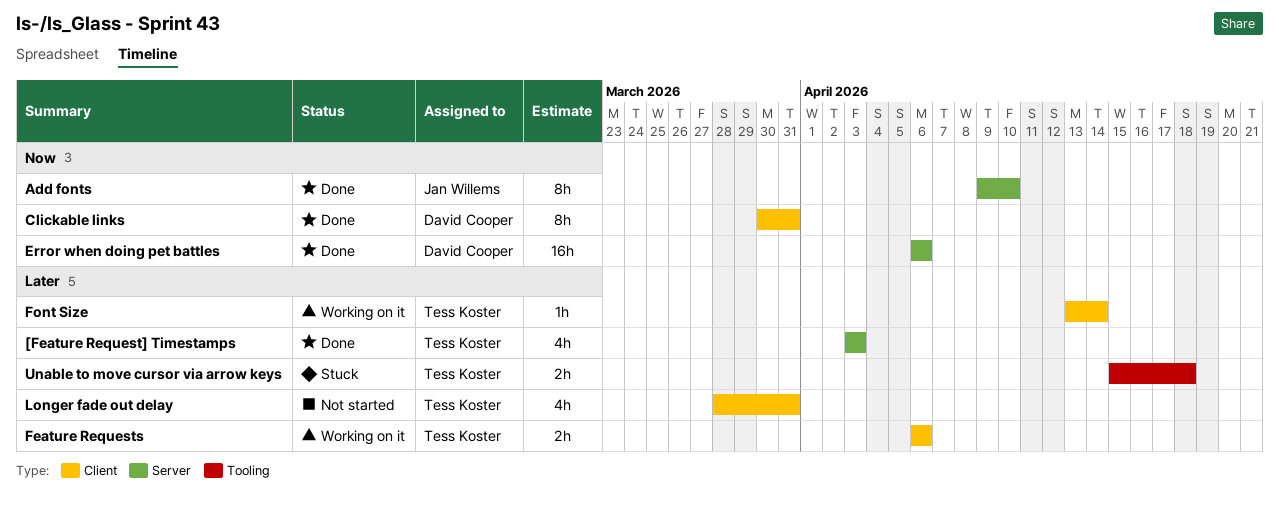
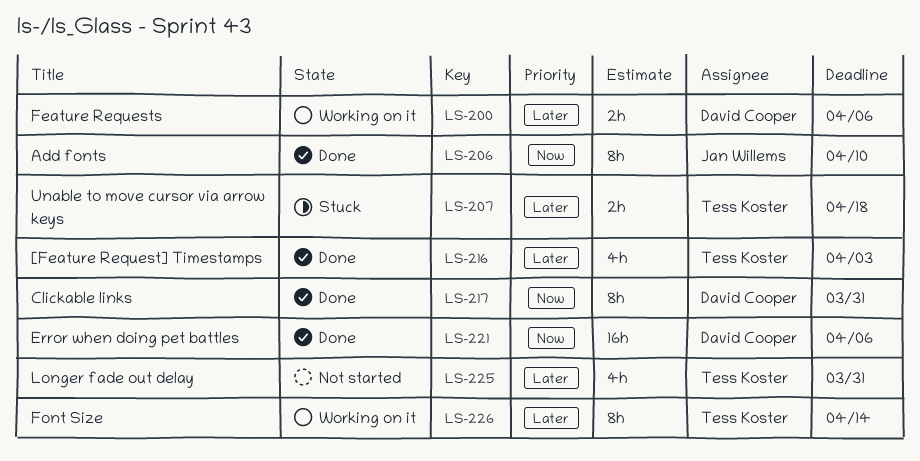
Feature Requests, owner: Tess Koster -> David Cooper
Font Size, estimate: 1h -> 8h

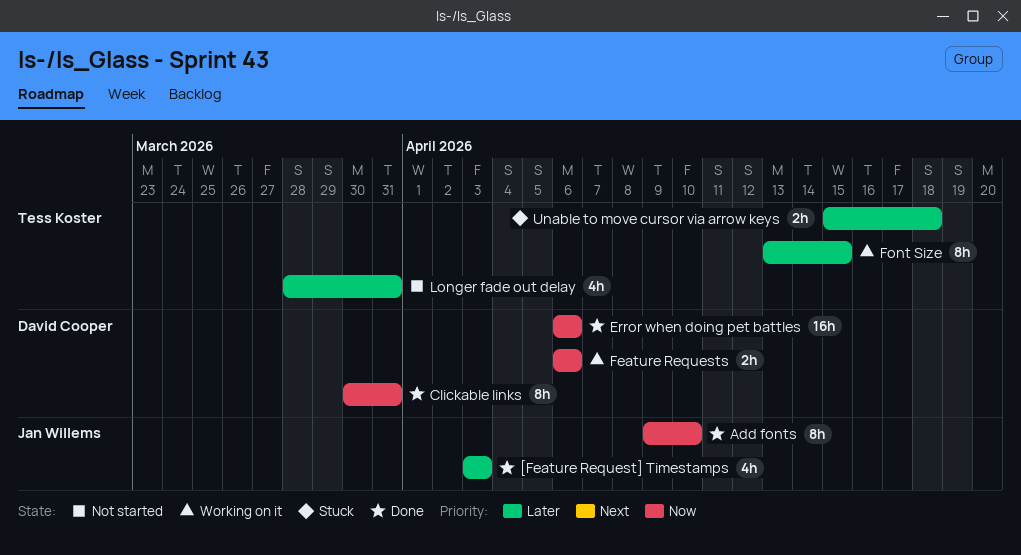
[Feature Request] Timestamps, owner: Tess Koster -> Jan Willems
Feature Requests, priority: Later -> Now
Font Size, due: Apr 14 -> Apr 15

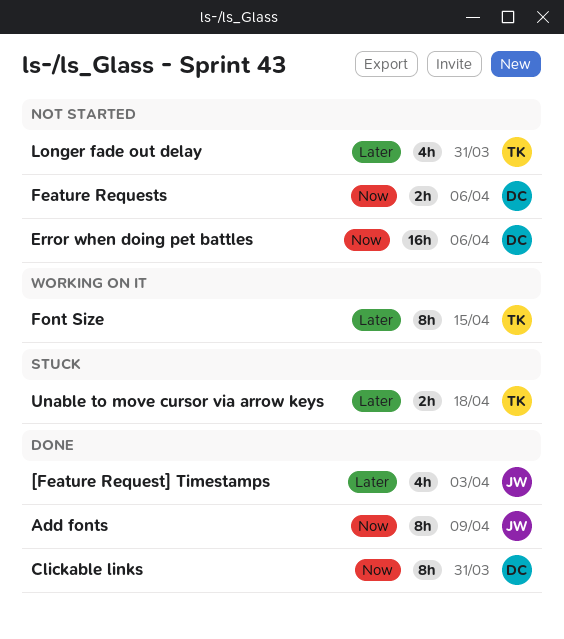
Add fonts, due: Apr 10 -> Apr 9
Error when doing pet battles, status: Done -> Not started
Feature Requests, status: Working on it -> Not started

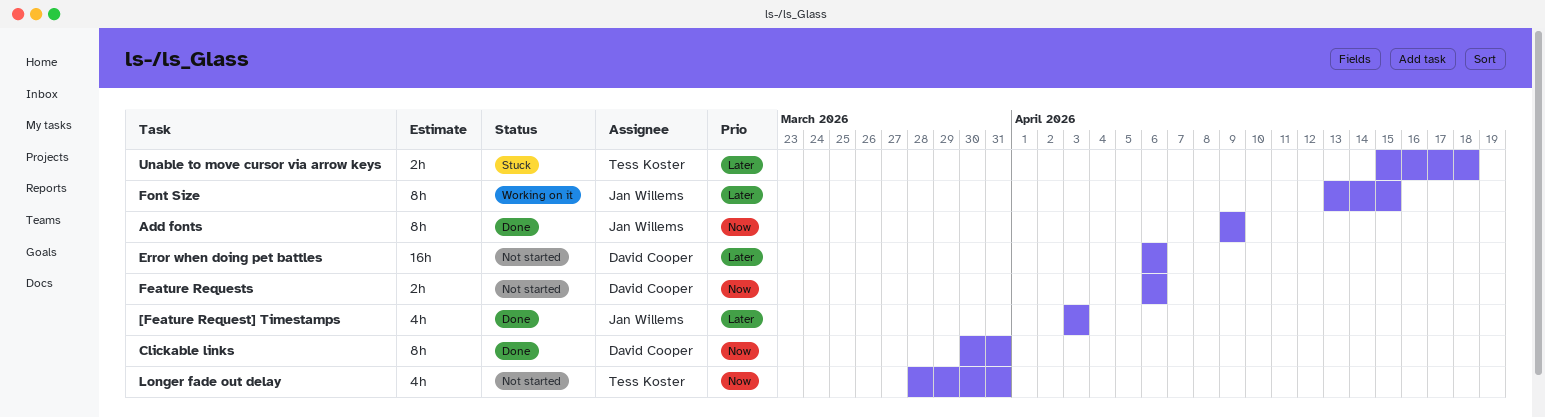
Error when doing pet battles, priority: Now -> Later
Font Size, owner: Tess Koster -> Jan Willems
Longer fade out delay, priority: Later -> Now

